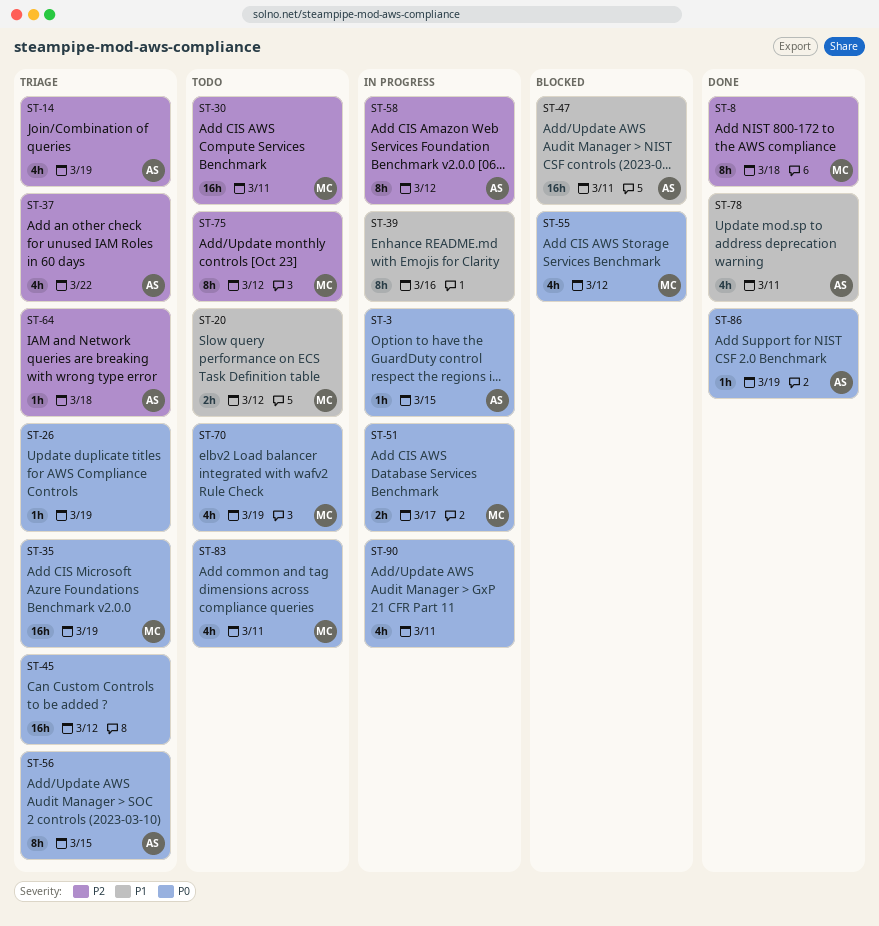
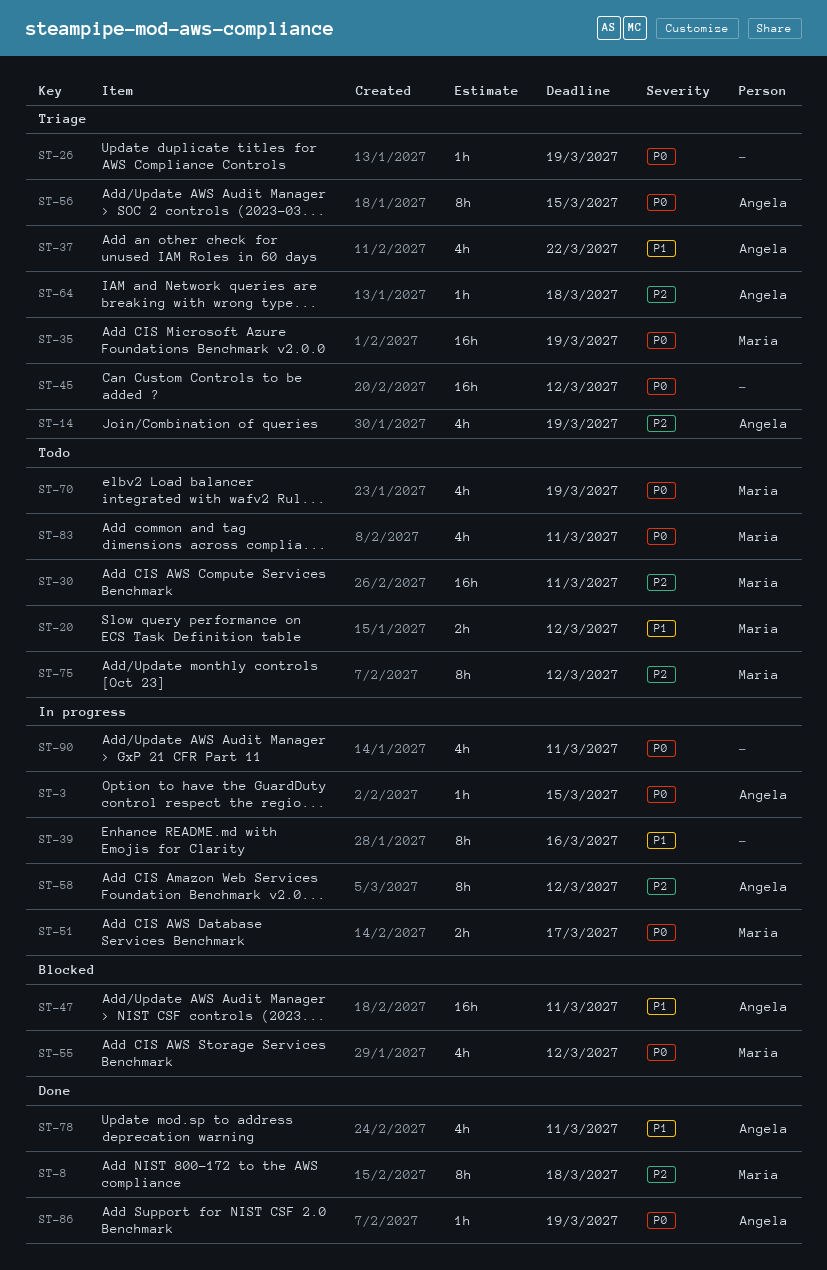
ST-37, priority: P2 -> P1

